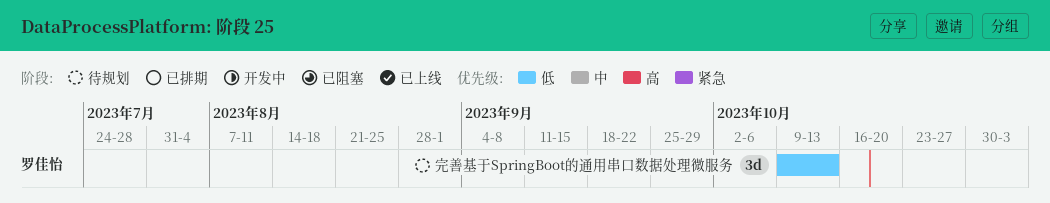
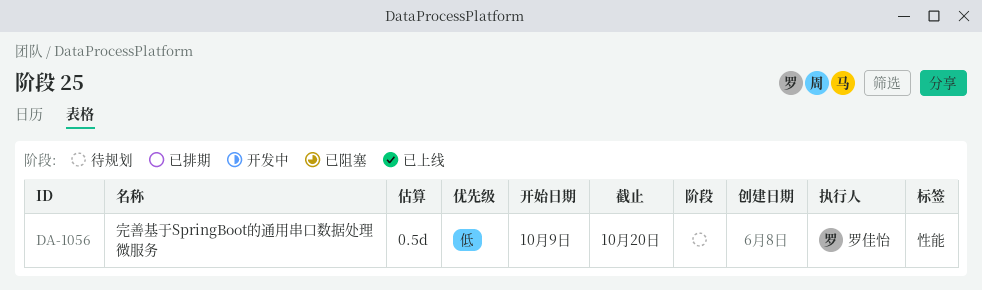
完善基于SpringBoot的通用串口数据处理微服务, estimate: 3d -> 0.5d
完善基于SpringBoot的通用串口数据处理微服务, due: Oct 13 -> Oct 20

